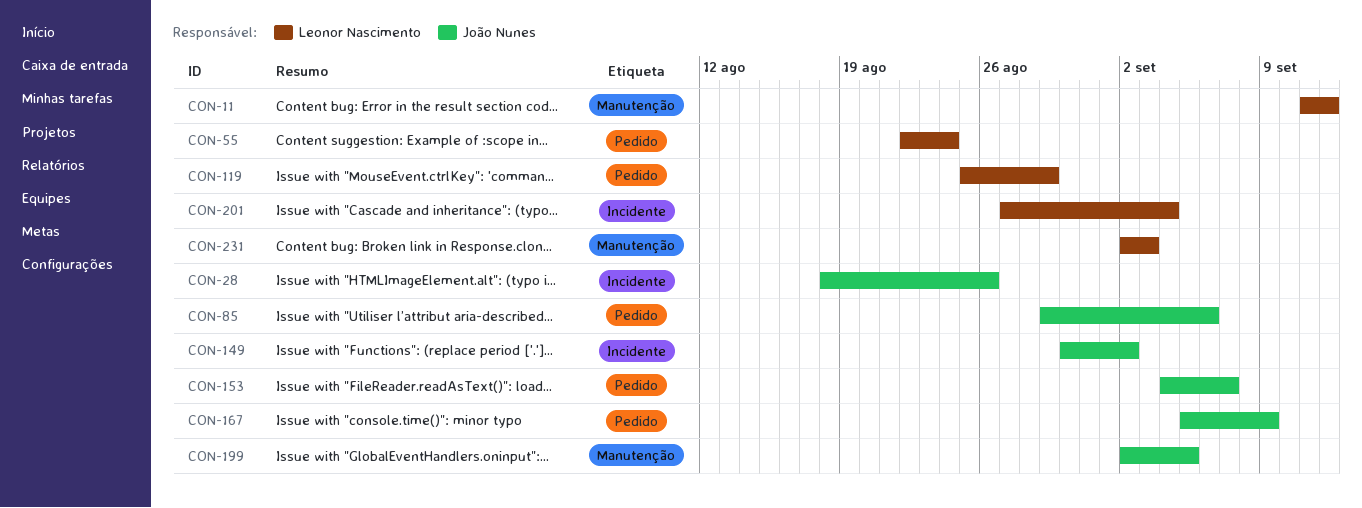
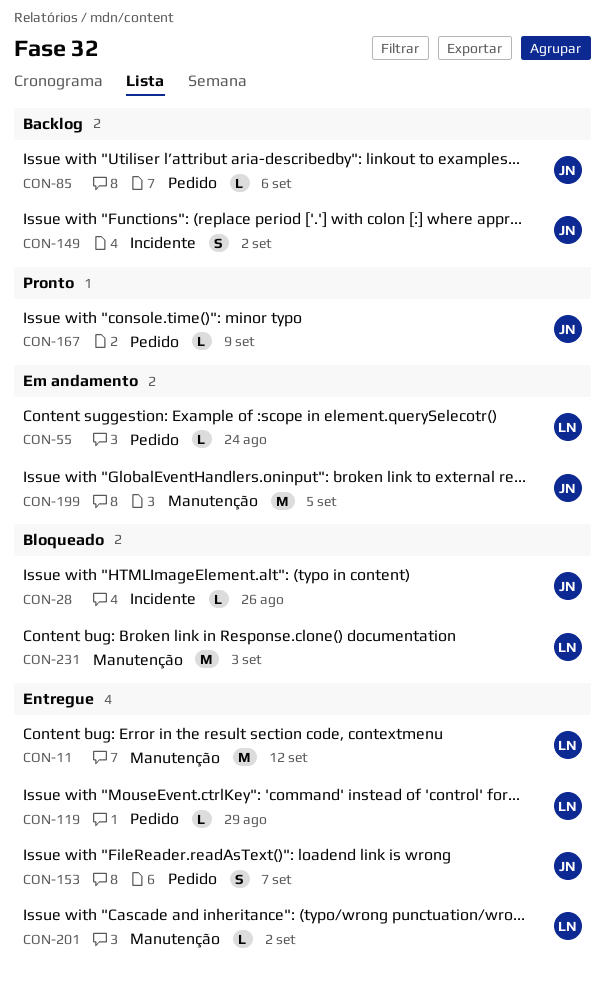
CON-201, label: Incidente -> Manutenção
CON-201, due: Sep 4 -> Sep 2

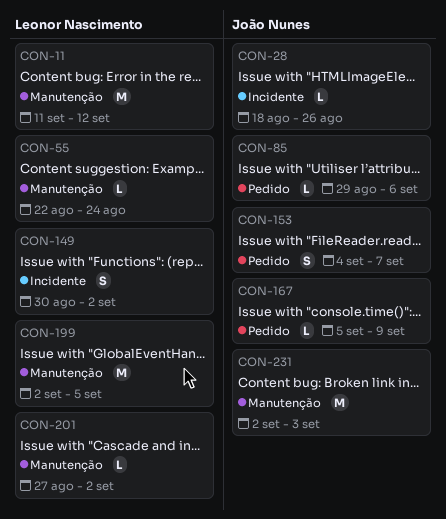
CON-55, label: Pedido -> Manutenção
CON-119: present -> none
CON-149, owner: João Nunes -> Leonor Nascimento
CON-199, owner: João Nunes -> Leonor Nascimento
CON-231, owner: Leonor Nascimento -> João Nunes

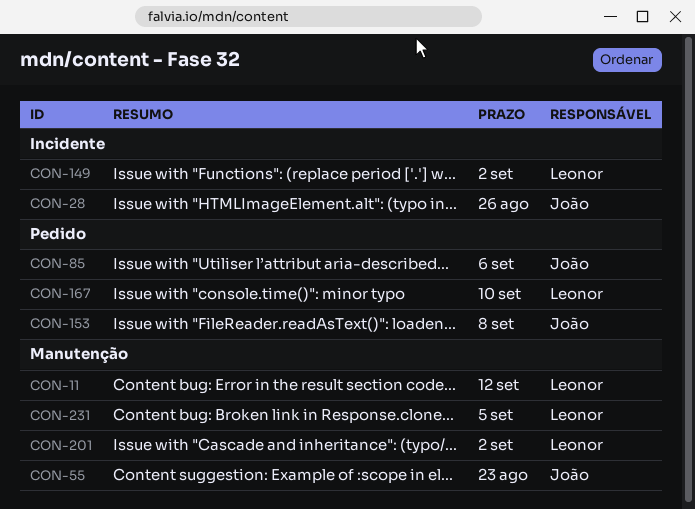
CON-55, owner: Leonor Nascimento -> João Nunes
CON-55, due: Aug 24 -> Aug 23
CON-153, due: Sep 7 -> Sep 8
CON-167, owner: João Nunes -> Leonor Nascimento
CON-167, due: Sep 9 -> Sep 10
CON-199: present -> none
CON-231, owner: João Nunes -> Leonor Nascimento
CON-231, due: Sep 3 -> Sep 5

